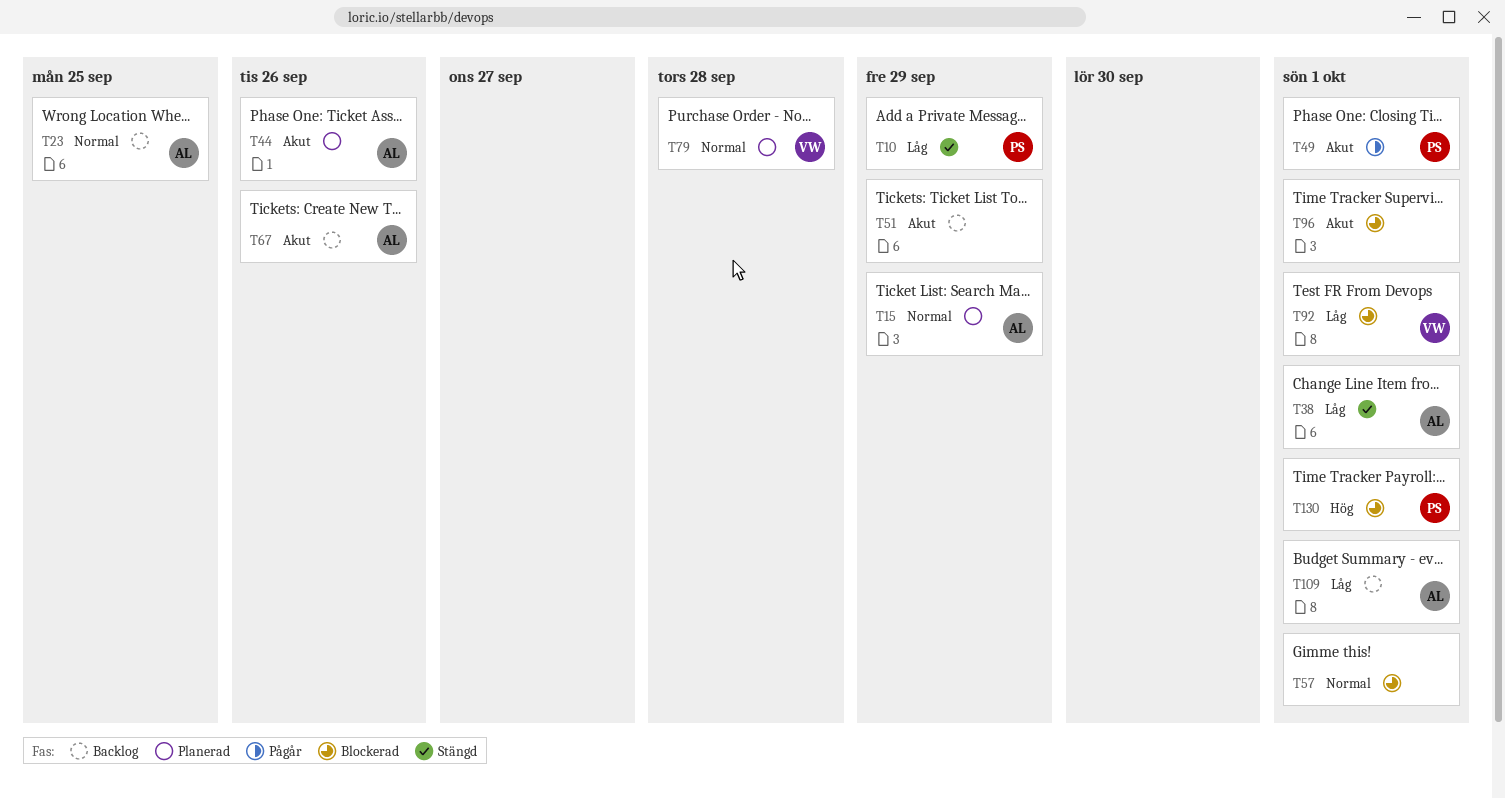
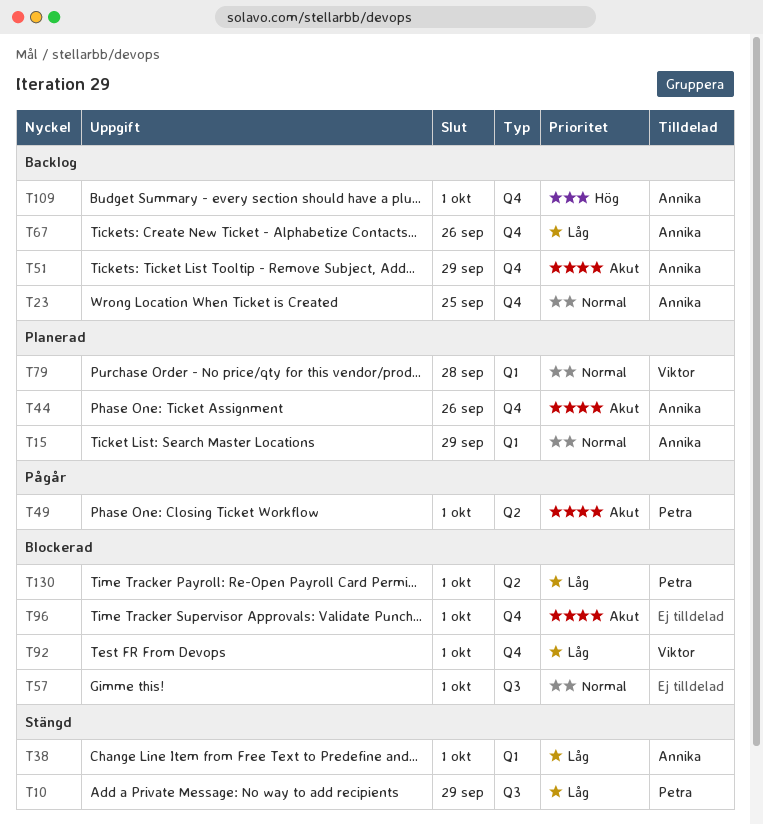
T51, owner: none -> Annika
T67, priority: Akut -> Låg
T109, priority: Låg -> Hög
T130, priority: Hög -> Låg

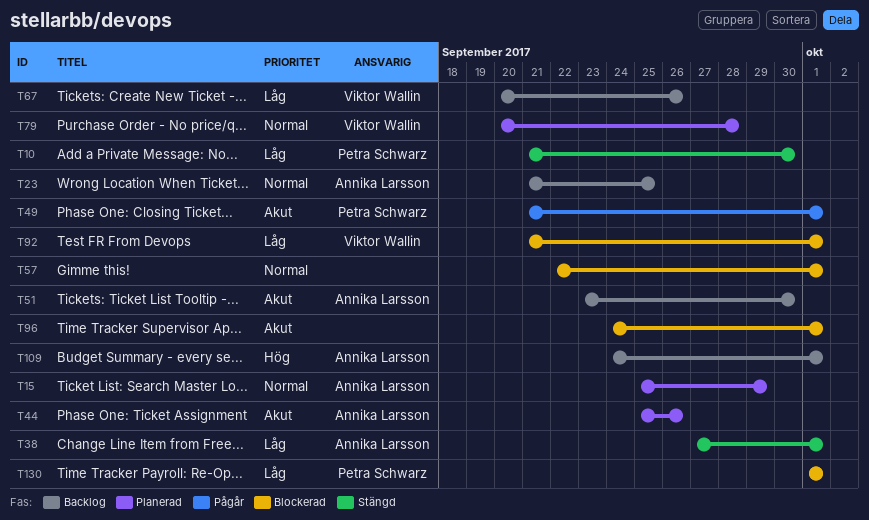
T10, due: Sep 29 -> Sep 30
T51, due: Sep 29 -> Sep 30
T67, owner: Annika Larsson -> Viktor Wallin

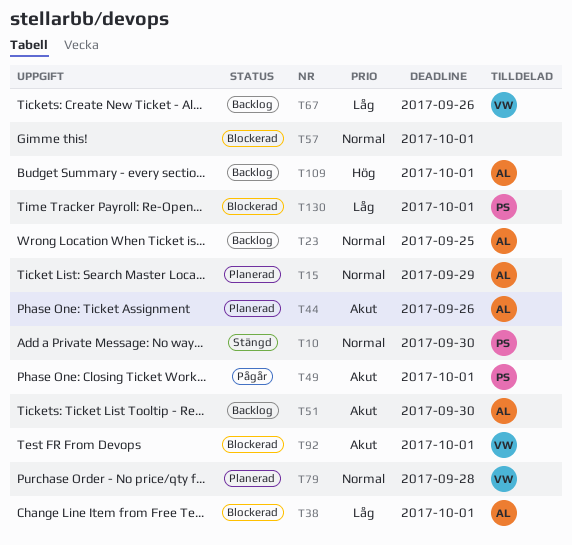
T10, priority: Låg -> Normal
T38, status: Stängd -> Blockerad
T92, priority: Låg -> Akut
T96: present -> none

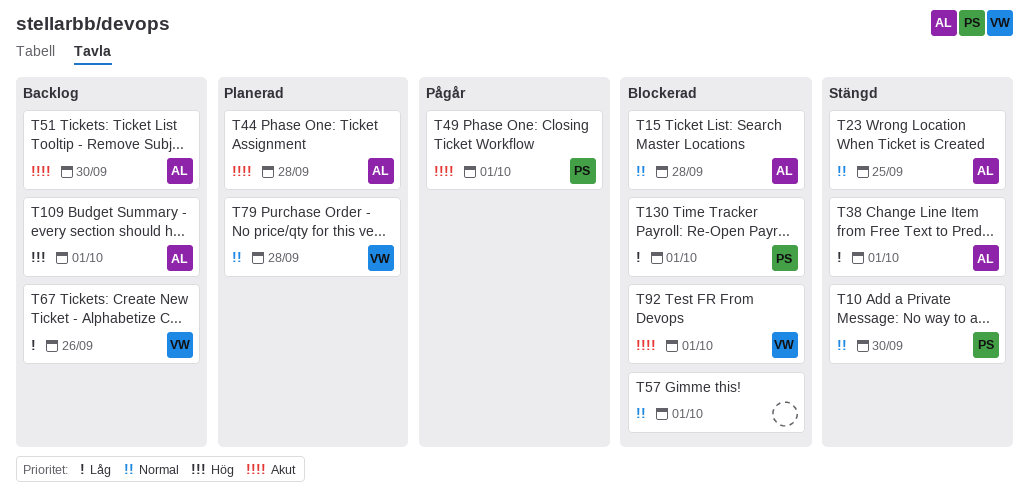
T15, status: Planerad -> Blockerad
T15, due: Sep 29 -> Sep 28
T23, status: Backlog -> Stängd
T38, status: Blockerad -> Stängd
T44, due: Sep 26 -> Sep 28

